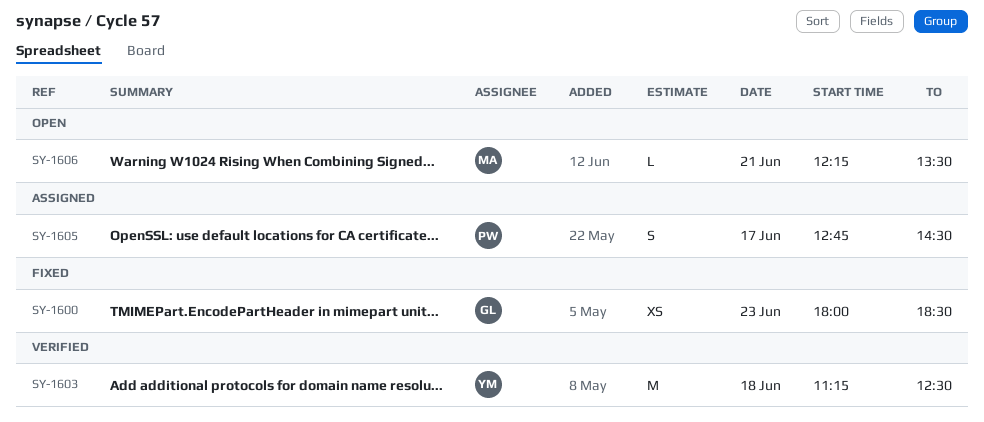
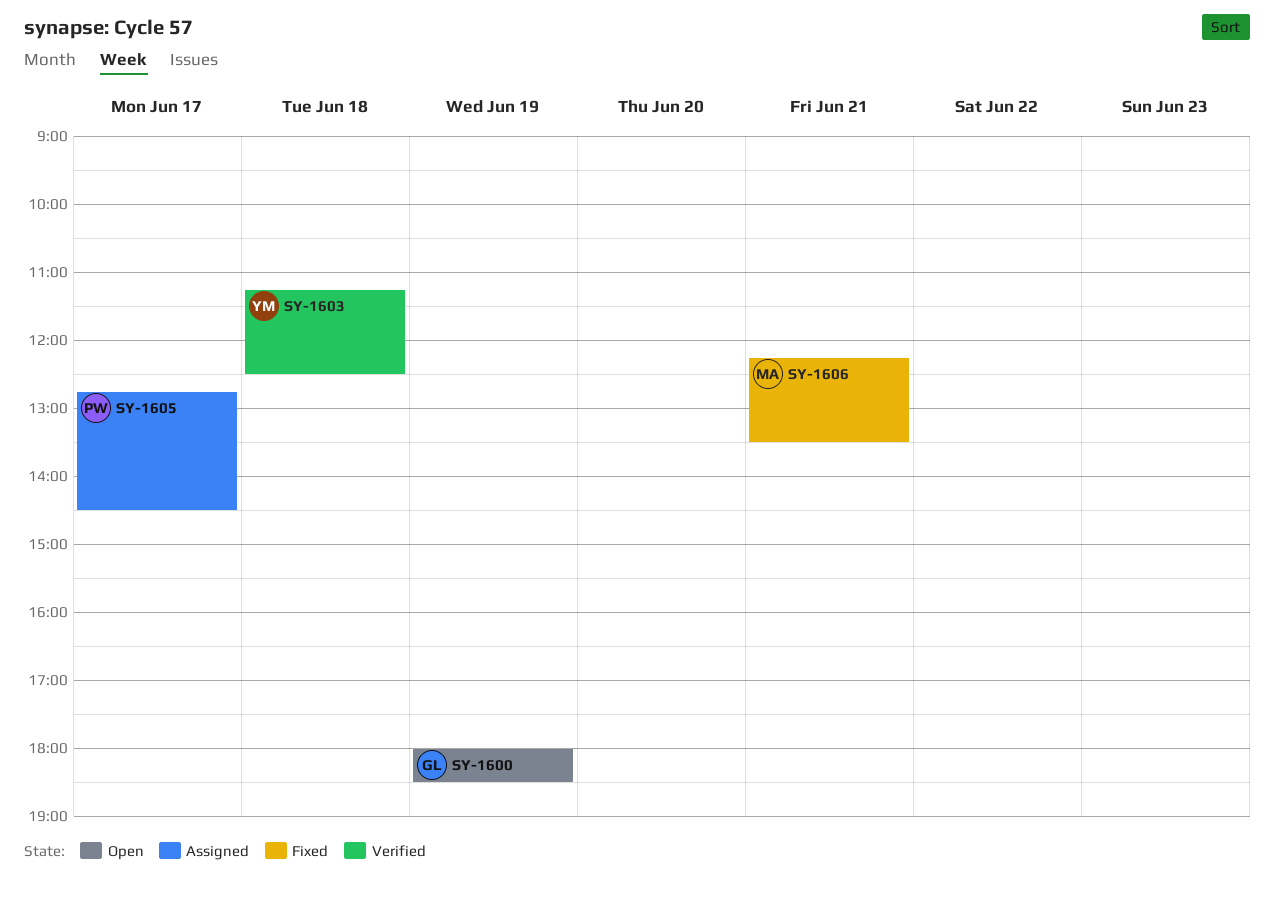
SY-1600, status: Fixed -> Open
SY-1600, day: Jun 23 -> Jun 19
SY-1606, status: Open -> Fixed

